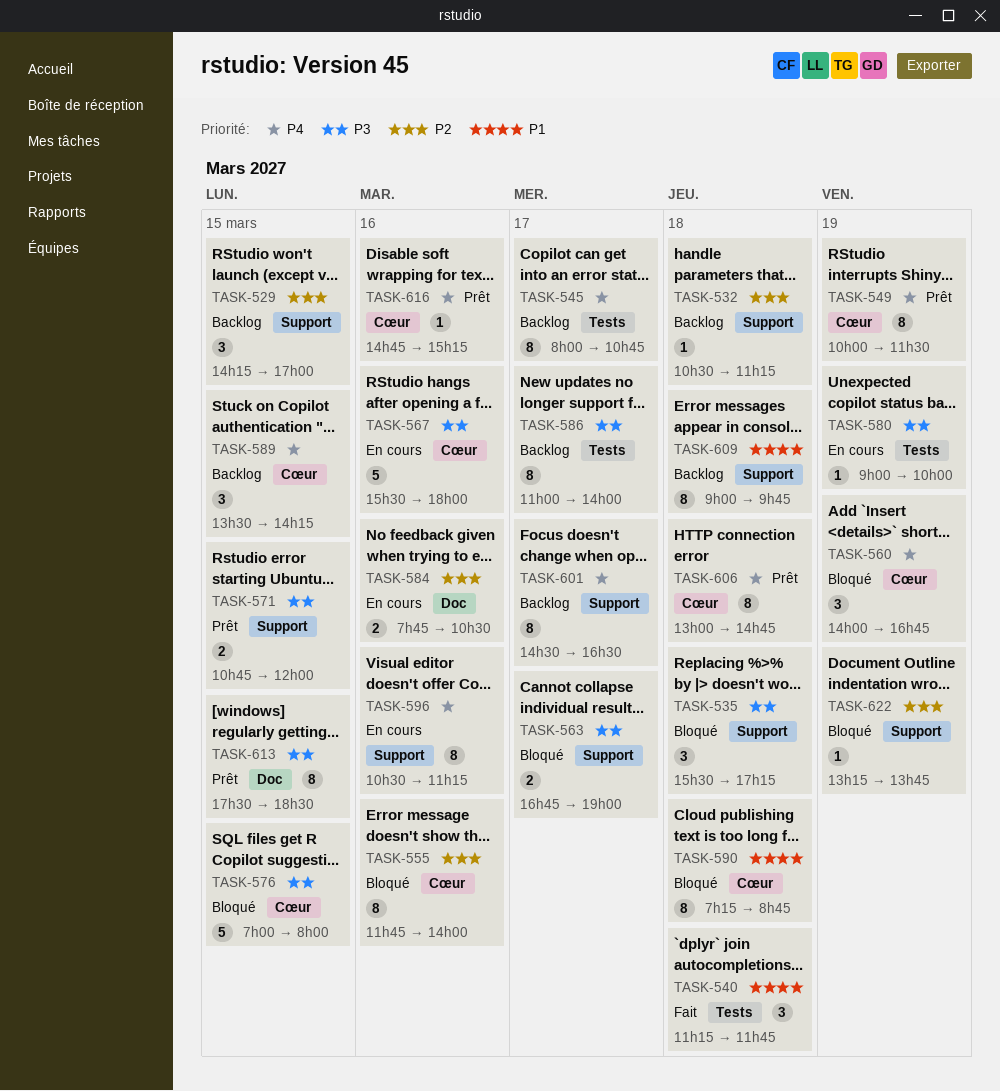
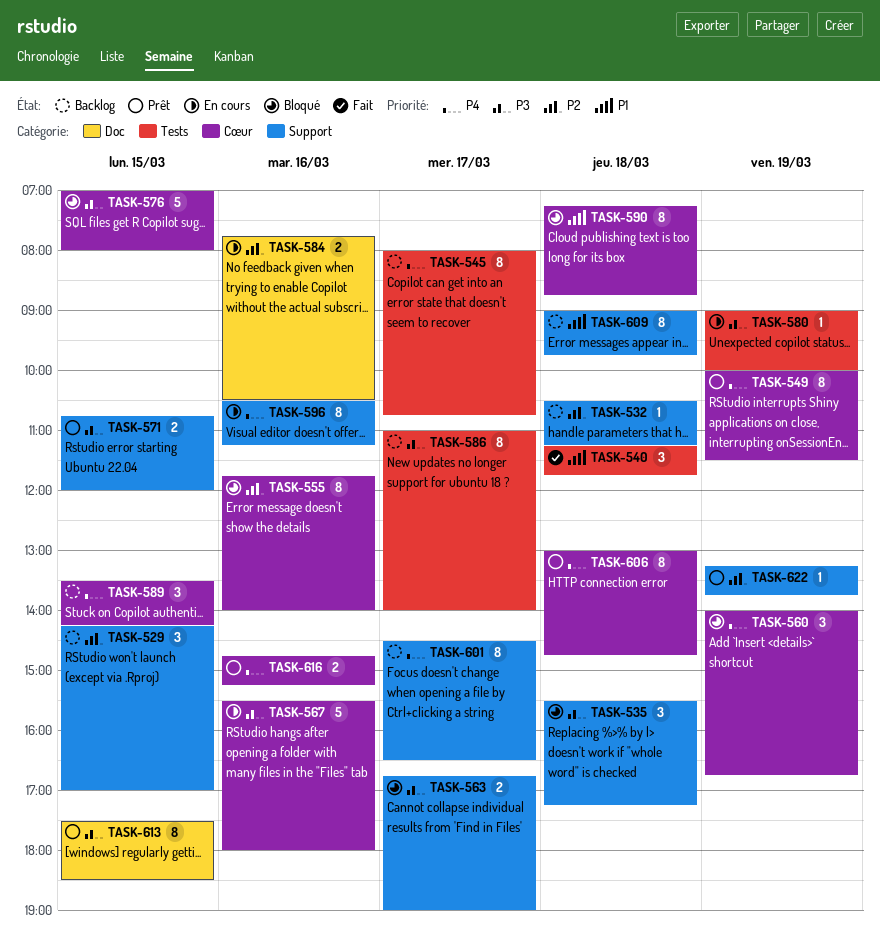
TASK-616, estimate: 1 -> 2
TASK-622, status: Bloqué -> Prêt

